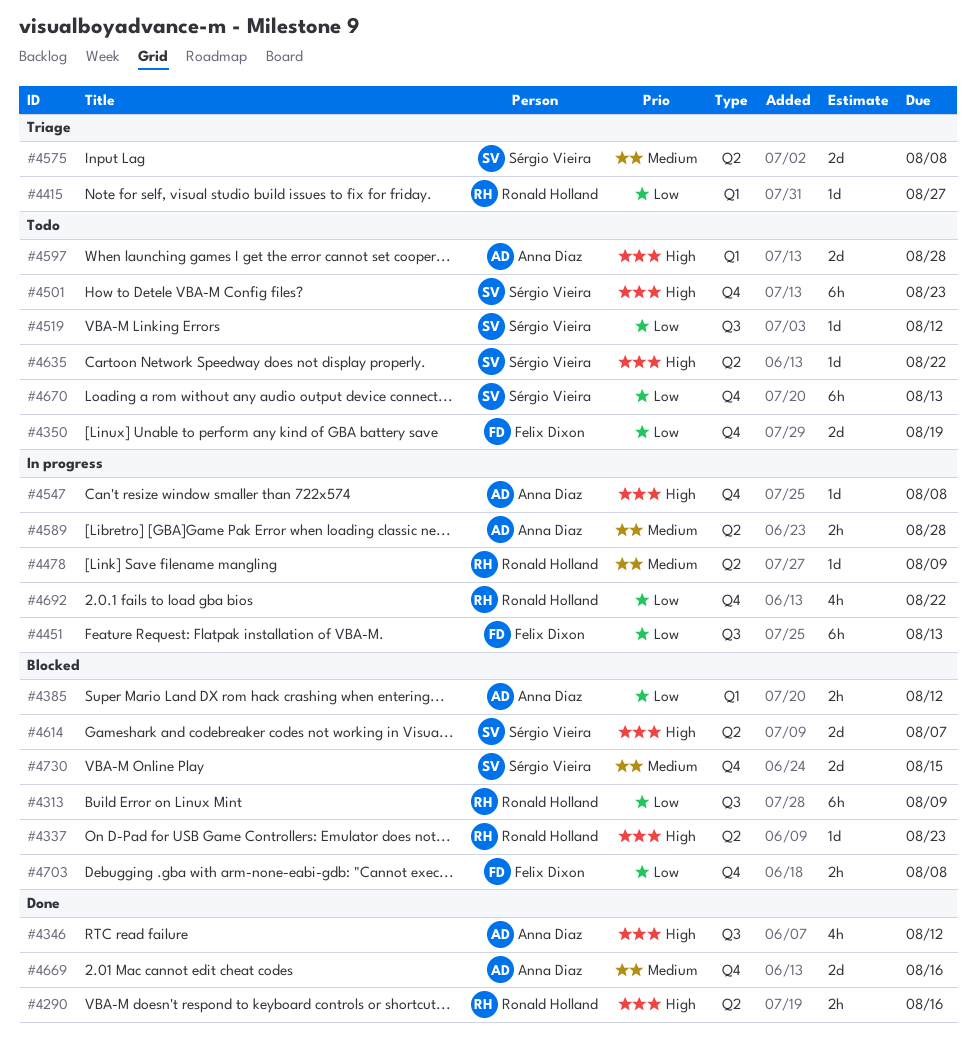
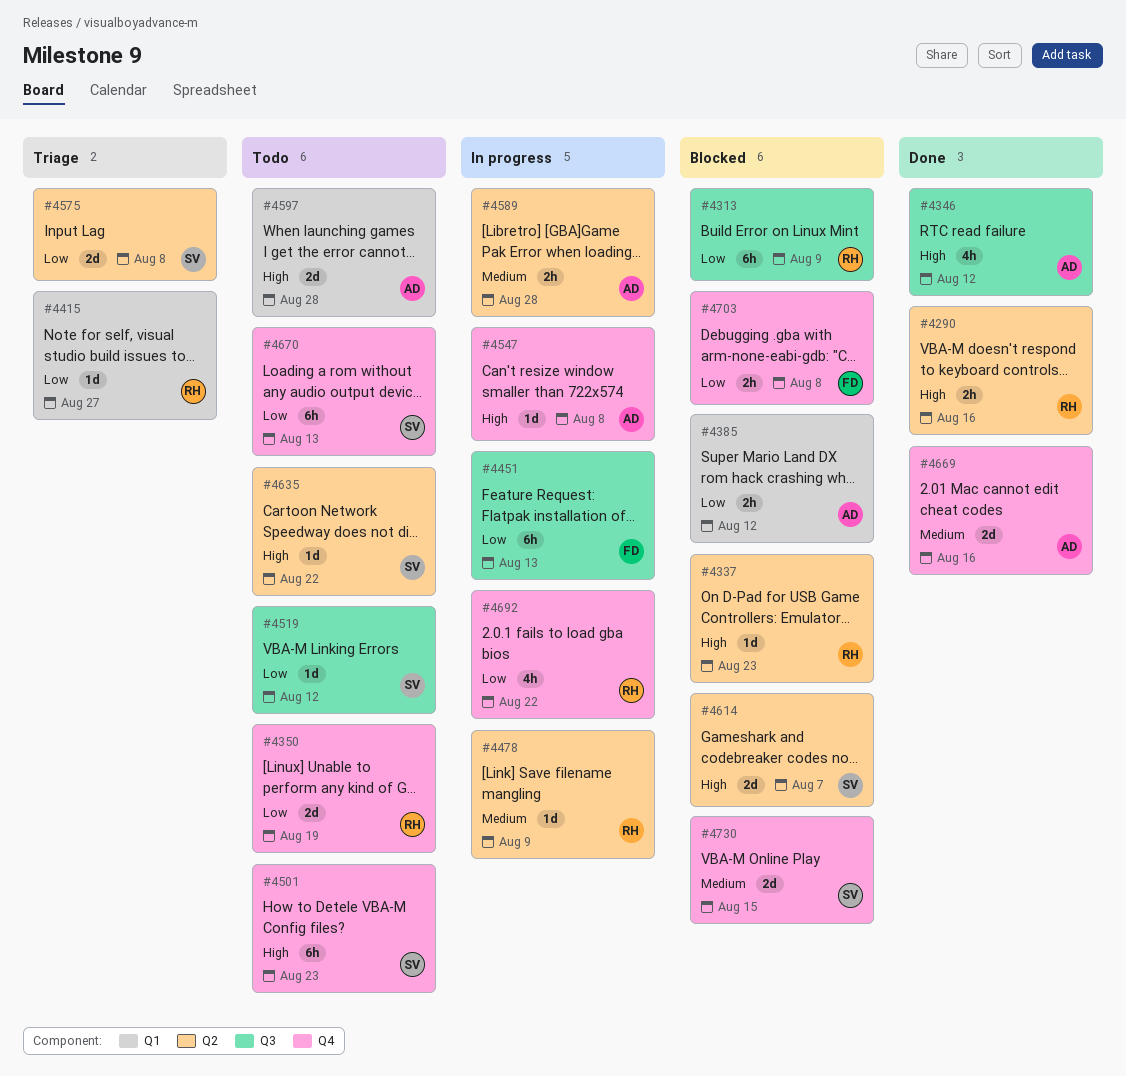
#4350, owner: Felix Dixon -> Ronald Holland
#4575, priority: Medium -> Low

